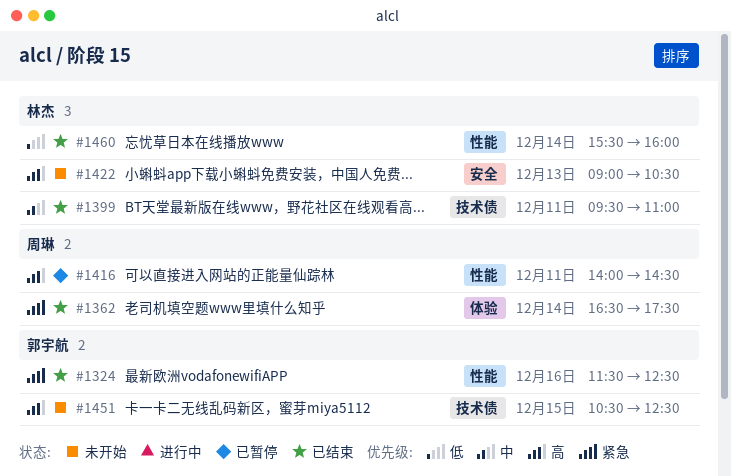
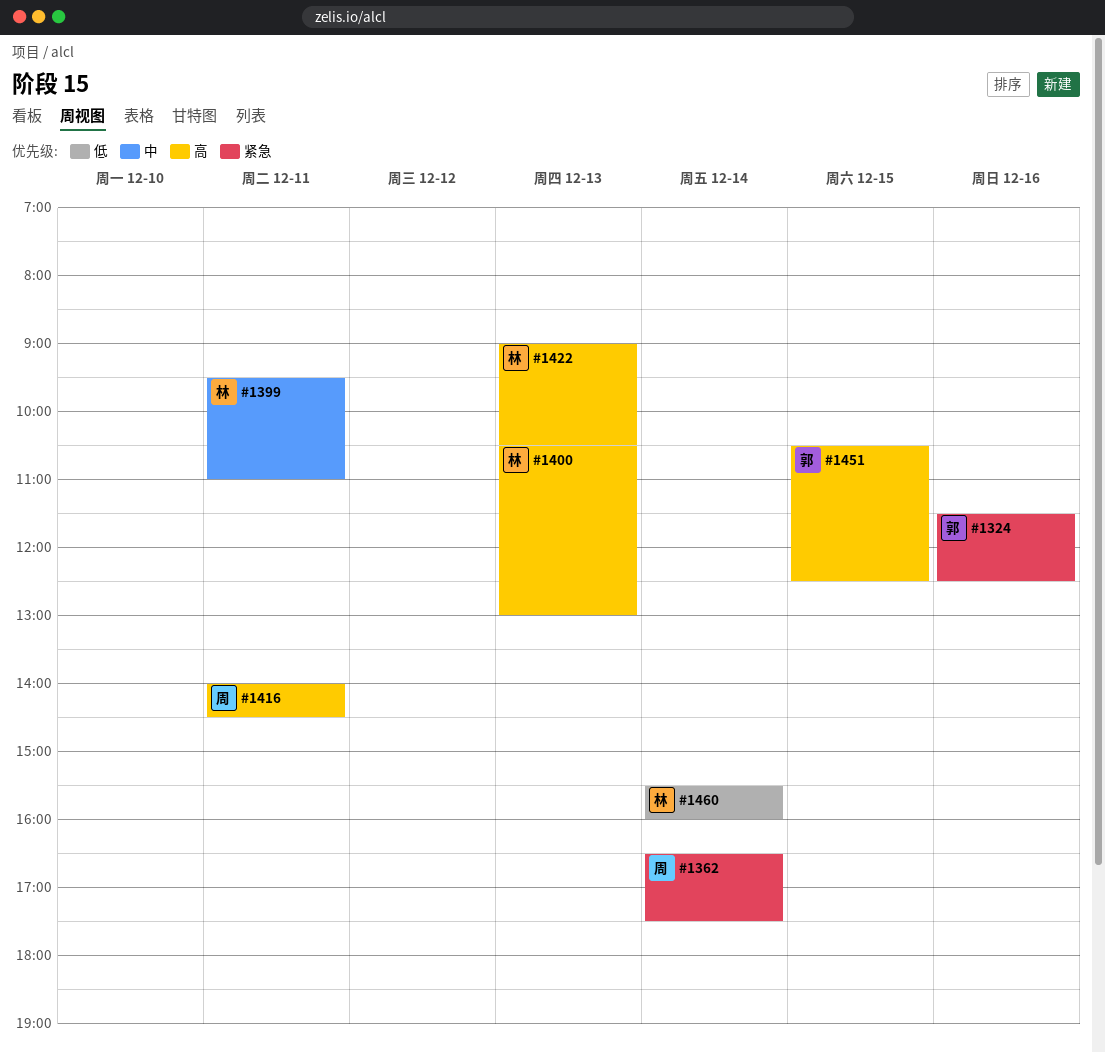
#1400: none -> present

